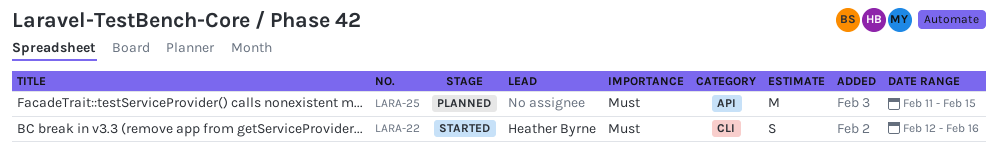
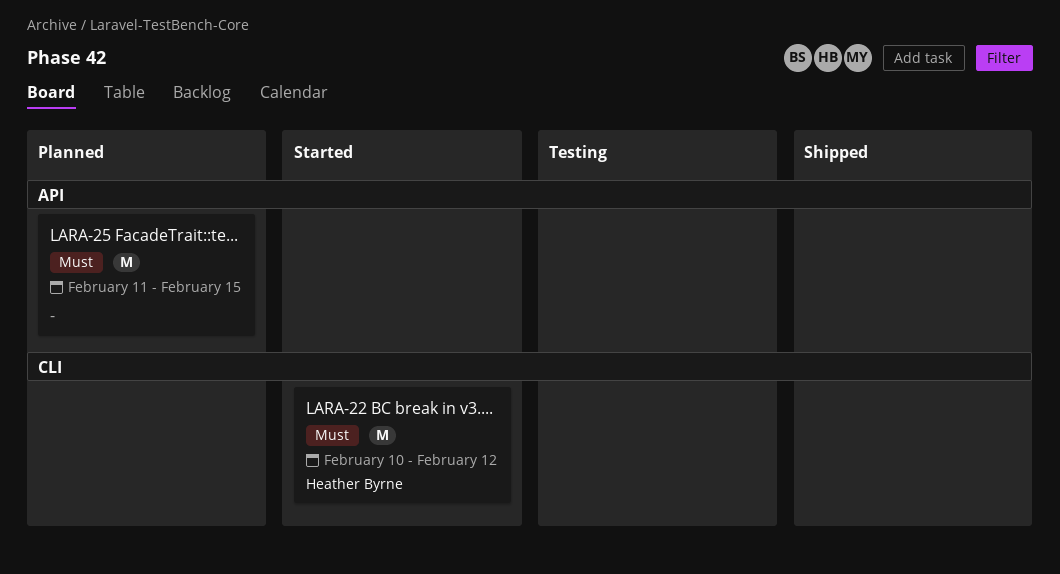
LARA-22, estimate: S -> M
LARA-22, start: Feb 12 -> Feb 10
LARA-22, due: Feb 16 -> Feb 12

